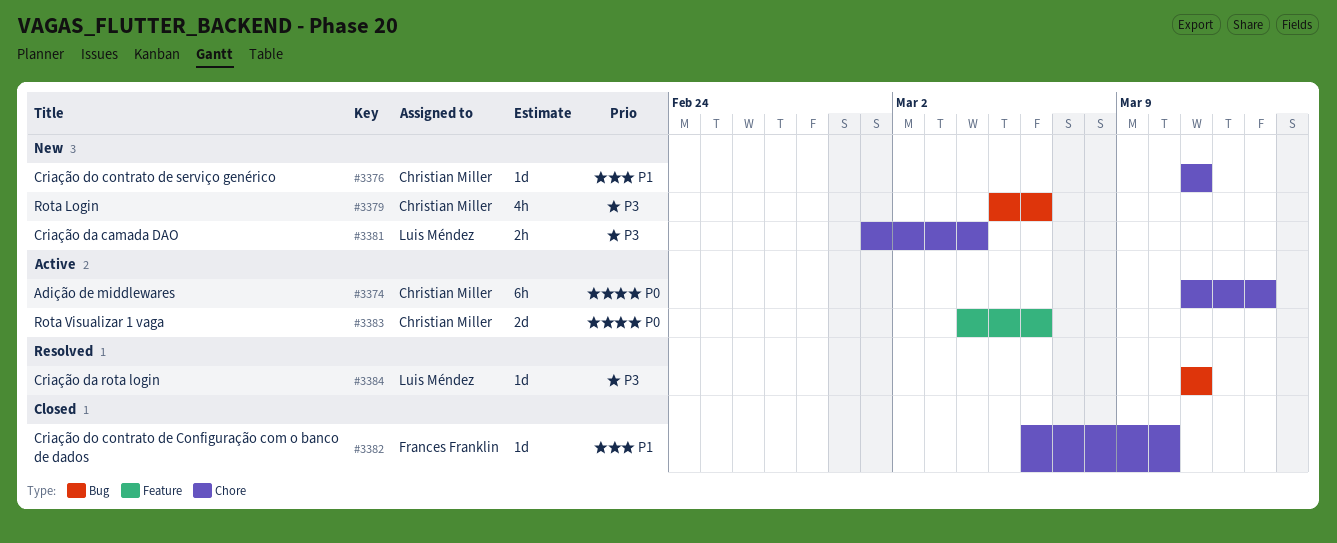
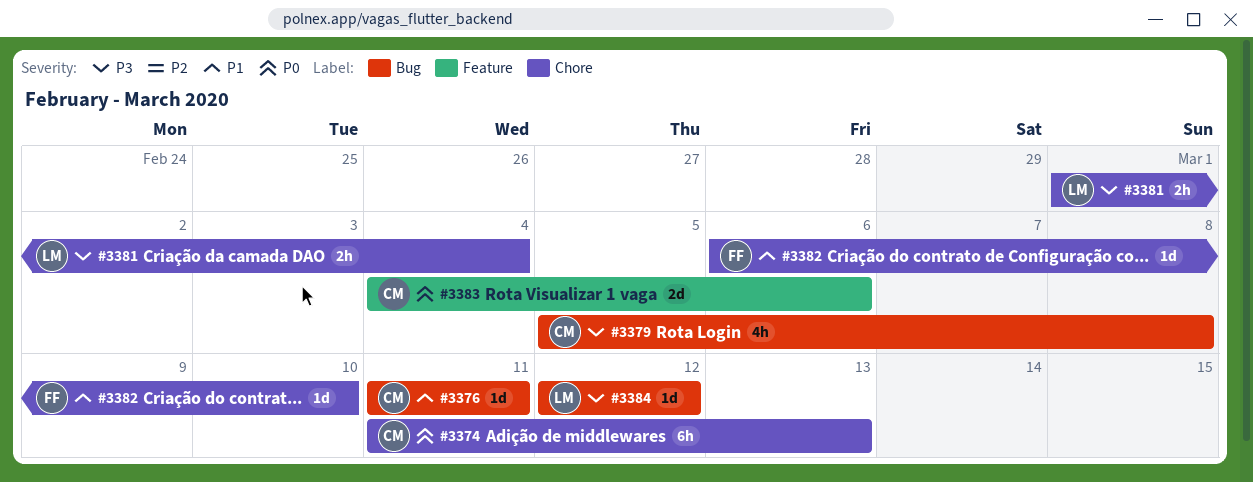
#3376, label: Chore -> Bug
#3379, due: Mar 6 -> Mar 8
#3384, start: Mar 11 -> Mar 12
#3384, due: Mar 11 -> Mar 12

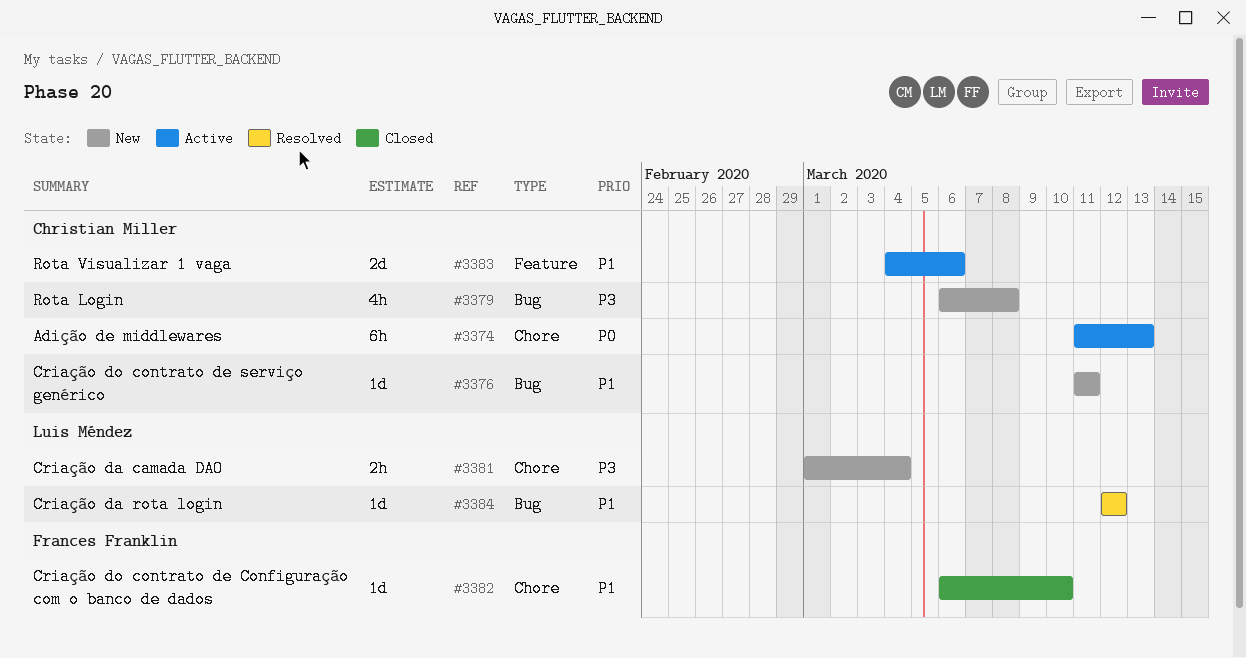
#3379, start: Mar 5 -> Mar 6
#3383, priority: P0 -> P1
#3384, priority: P3 -> P1

